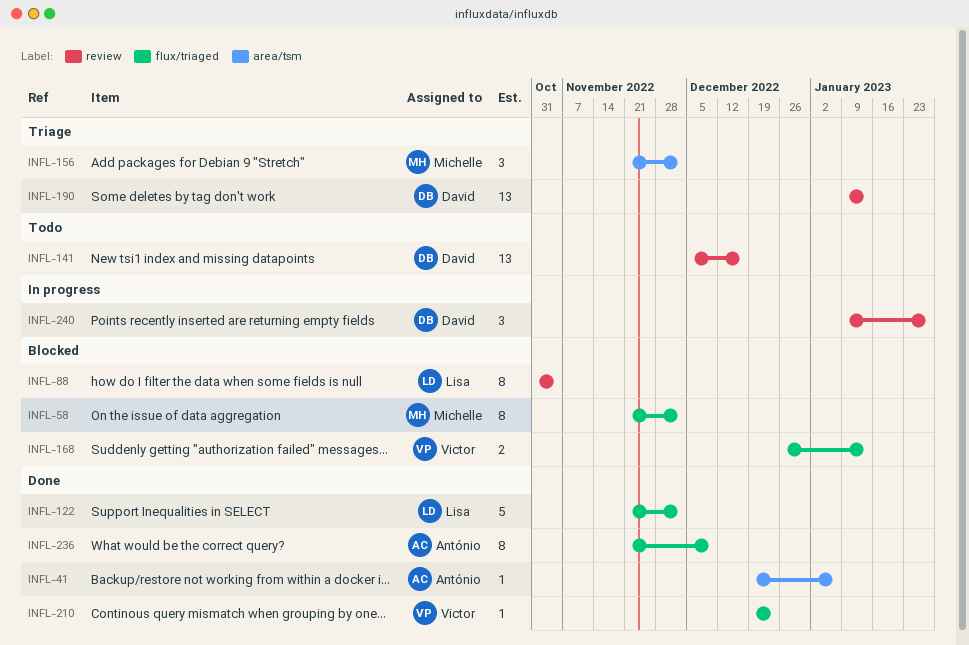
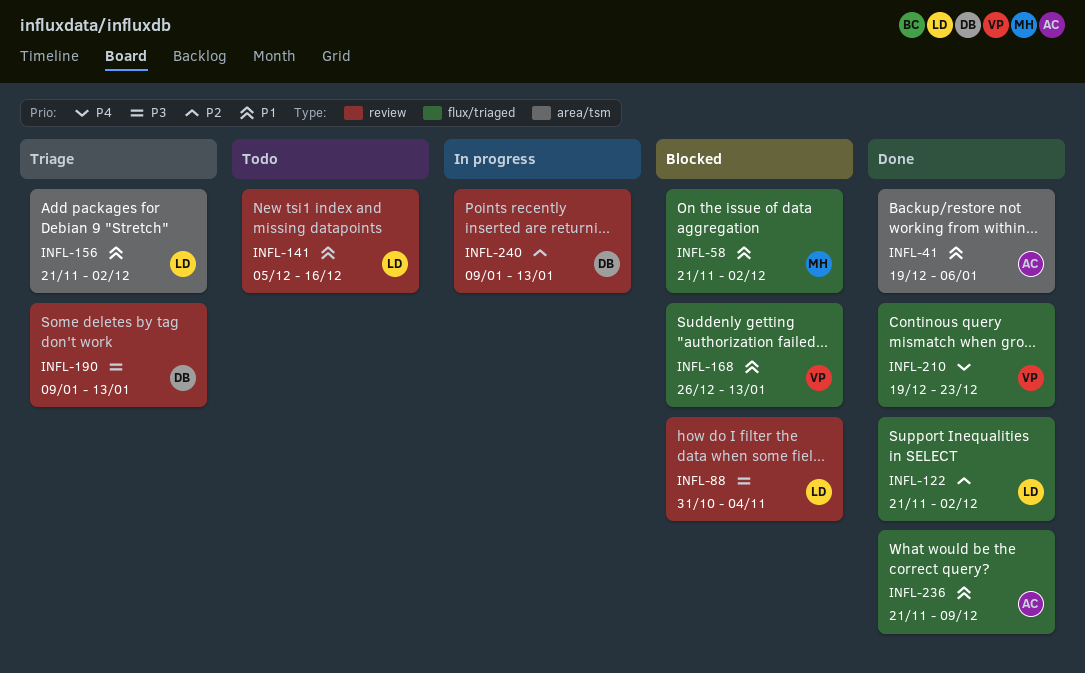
INFL-141, owner: David -> Lisa
INFL-156, owner: Michelle -> Lisa
INFL-240, due: Jan 27 -> Jan 13

